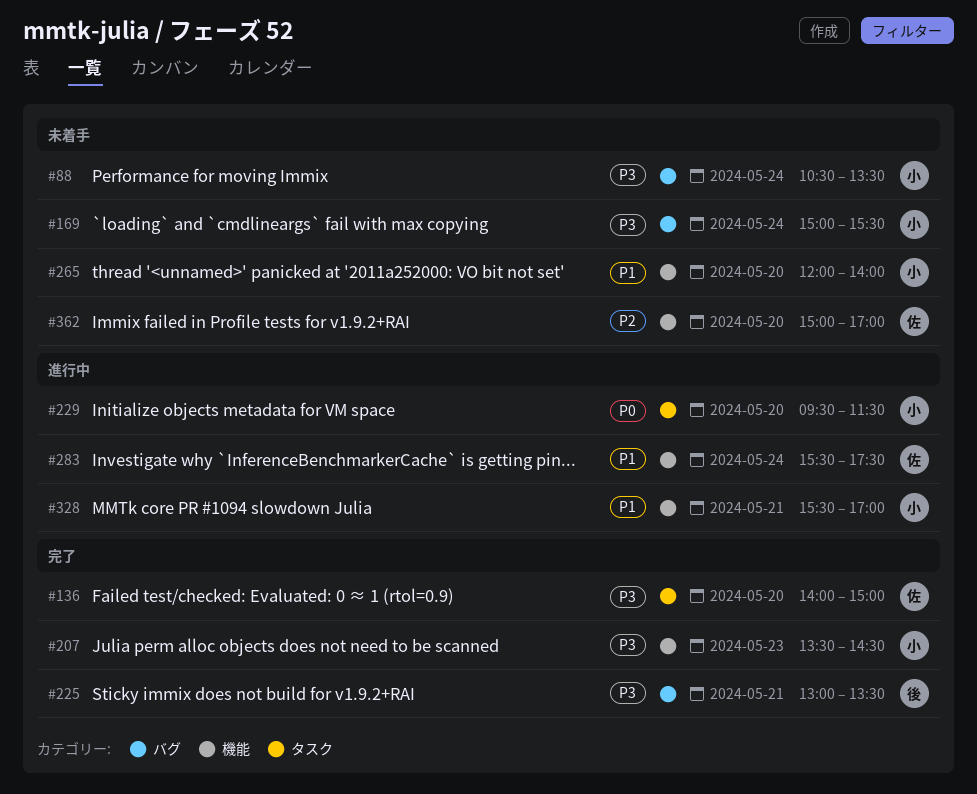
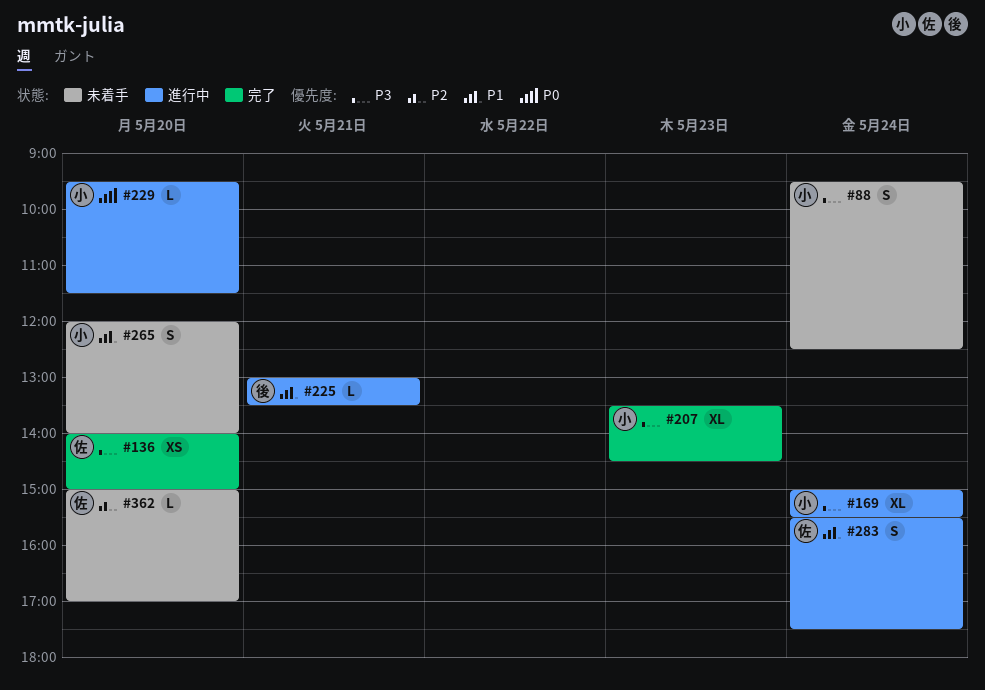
#88, begins: 10:30 -> 09:30
#88, ends: 13:30 -> 12:30
#169, status: 未着手 -> 進行中
#225, status: 完了 -> 進行中
#225, priority: P3 -> P1
#328: present -> none

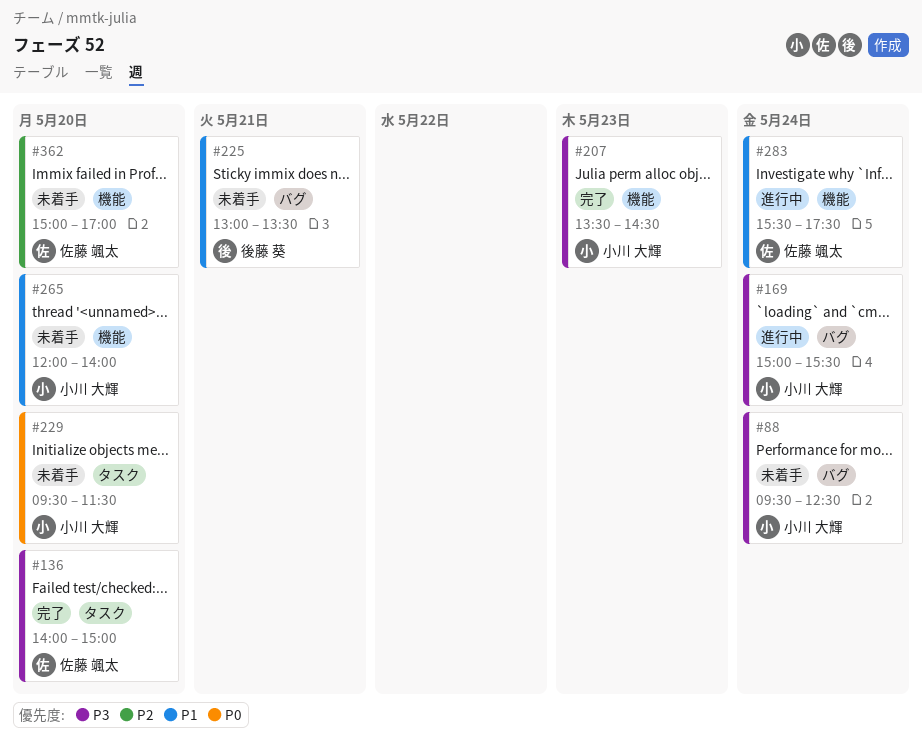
#225, status: 進行中 -> 未着手
#229, status: 進行中 -> 未着手

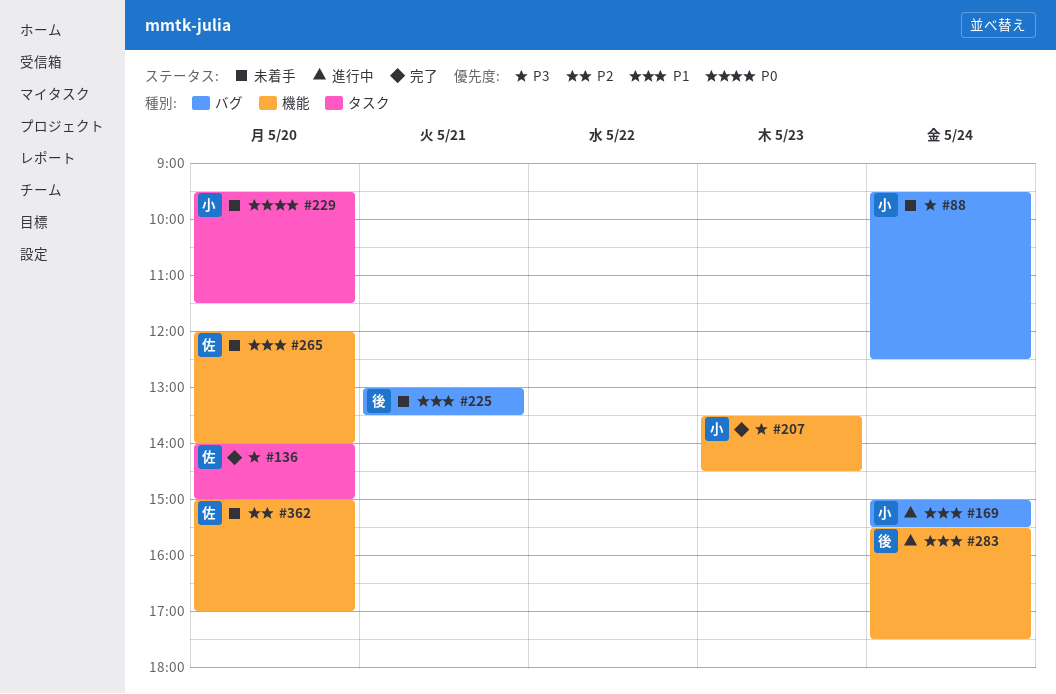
#169, priority: P3 -> P1
#265, owner: 小川 大輝 -> 佐藤 颯太
#283, owner: 佐藤 颯太 -> 後藤 葵

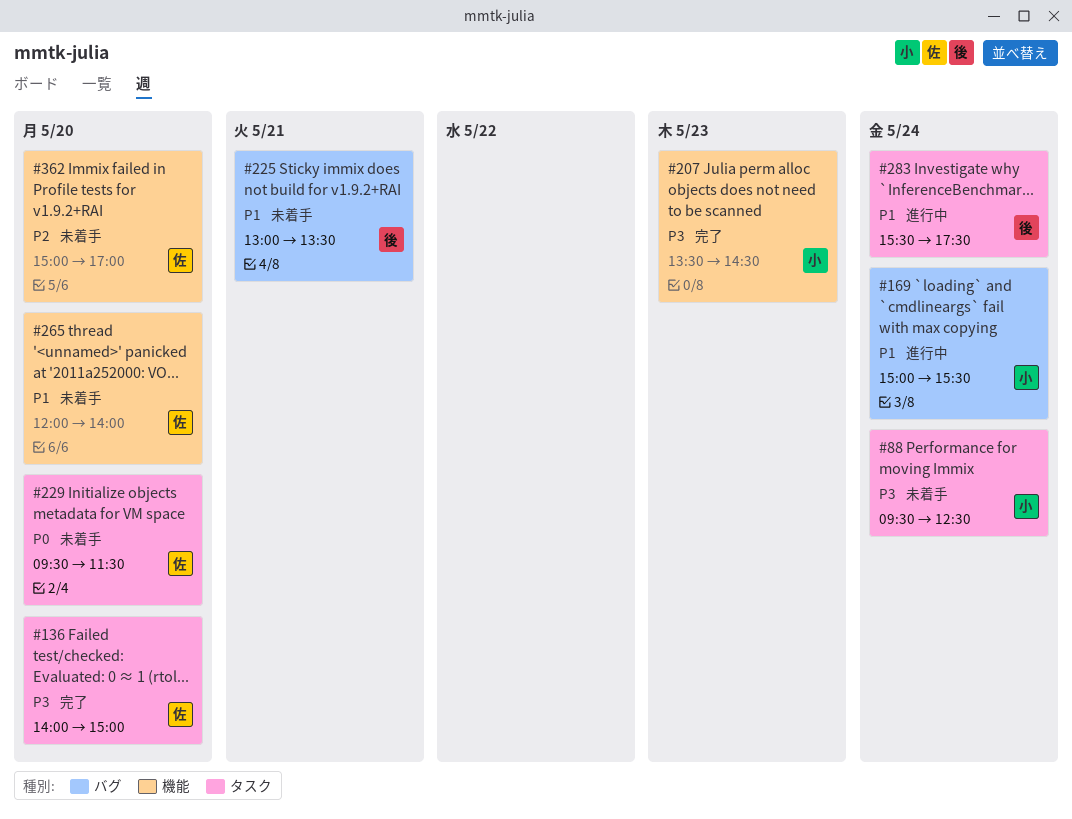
#88, label: バグ -> タスク
#229, owner: 小 -> 佐
#283, label: 機能 -> タスク

